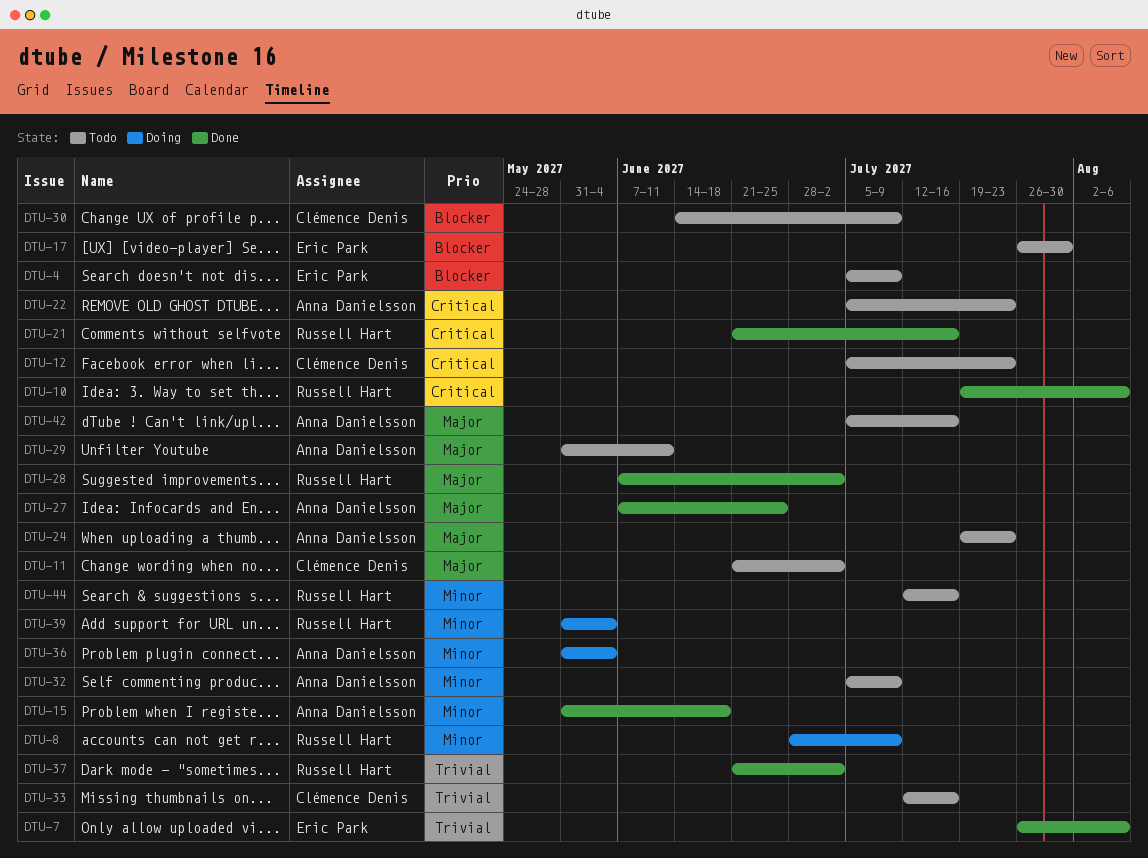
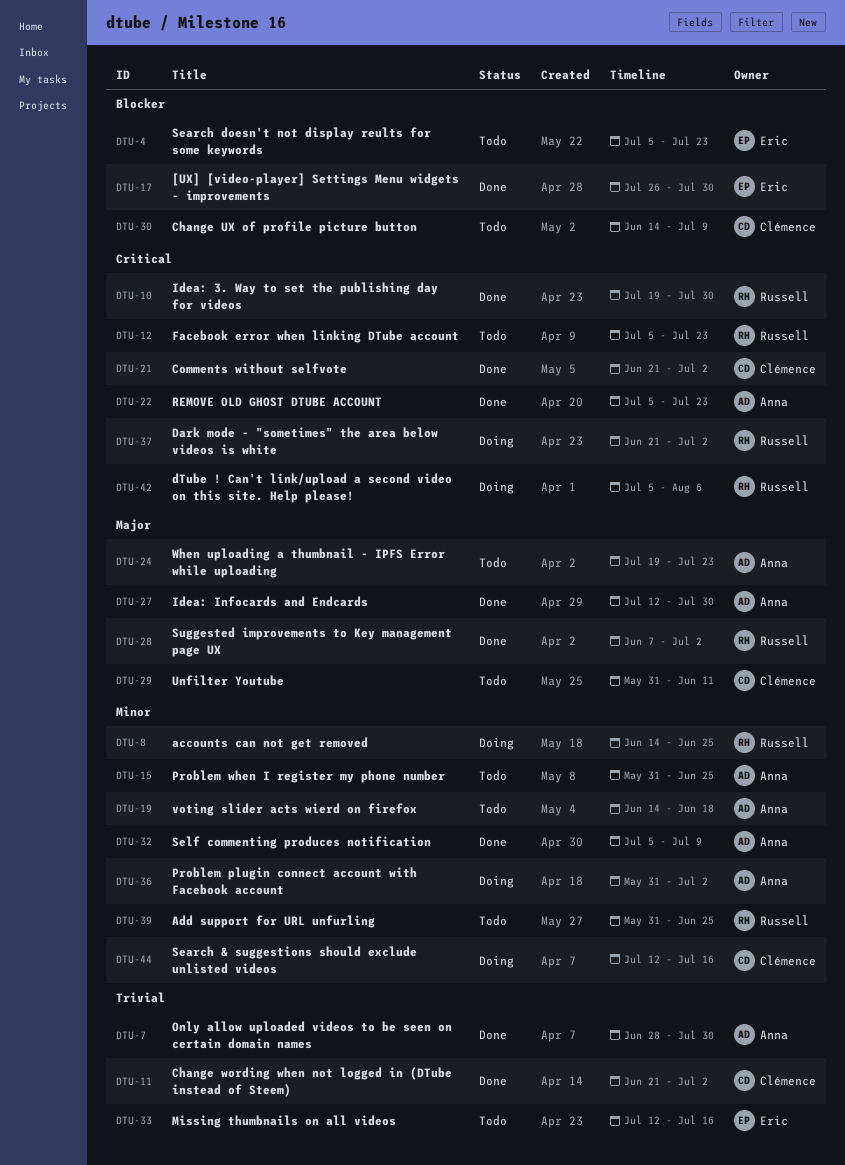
DTU-4, due: Jul 9 -> Jul 23
DTU-7, owner: Eric Park -> Anna Danielsson
DTU-7, start: Jul 26 -> Jun 28
DTU-7, due: Aug 6 -> Jul 30
DTU-8, start: Jun 28 -> Jun 14
DTU-8, due: Jul 9 -> Jun 25
DTU-10, due: Aug 6 -> Jul 30
DTU-11, status: Todo -> Done
DTU-11, priority: Major -> Trivial
DTU-12, owner: Clémence Denis -> Russell Hart
DTU-15, status: Done -> Todo
DTU-15, due: Jun 18 -> Jun 25
DTU-17, status: Todo -> Done
DTU-19: none -> present
DTU-21, owner: Russell Hart -> Clémence Denis
DTU-21, due: Jul 16 -> Jul 2
DTU-22, status: Todo -> Done
DTU-27, start: Jun 7 -> Jul 12
DTU-27, due: Jun 25 -> Jul 30
DTU-29, owner: Anna Danielsson -> Clémence Denis
DTU-32, status: Todo -> Done
DTU-33, owner: Clémence Denis -> Eric Park
DTU-36, due: Jun 4 -> Jul 2
DTU-37, status: Done -> Doing
DTU-37, priority: Trivial -> Critical
DTU-39, status: Doing -> Todo
DTU-39, due: Jun 4 -> Jun 25
DTU-42, status: Todo -> Doing
DTU-42, owner: Anna Danielsson -> Russell Hart
DTU-42, priority: Major -> Critical
DTU-42, due: Jul 16 -> Aug 6
DTU-44, status: Todo -> Doing
DTU-44, owner: Russell Hart -> Clémence Denis

